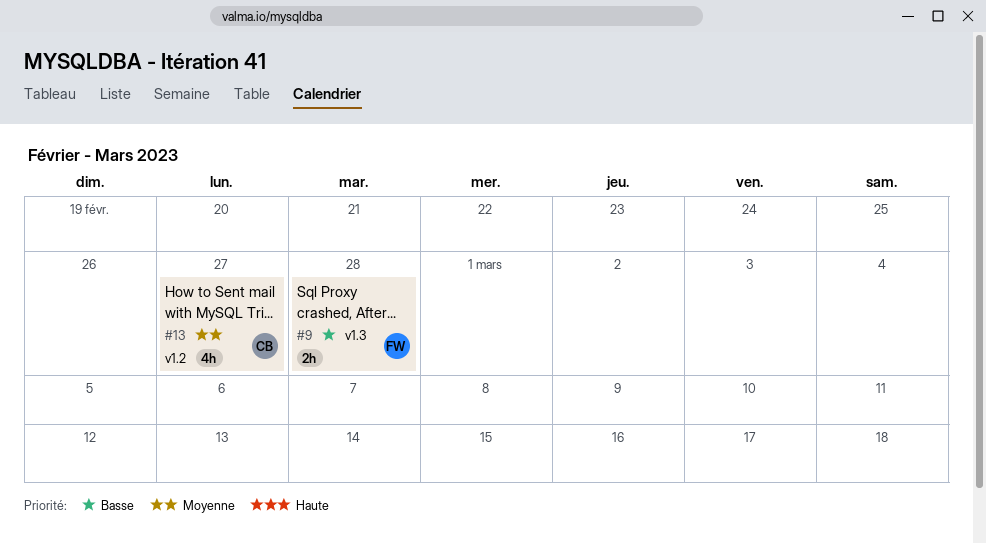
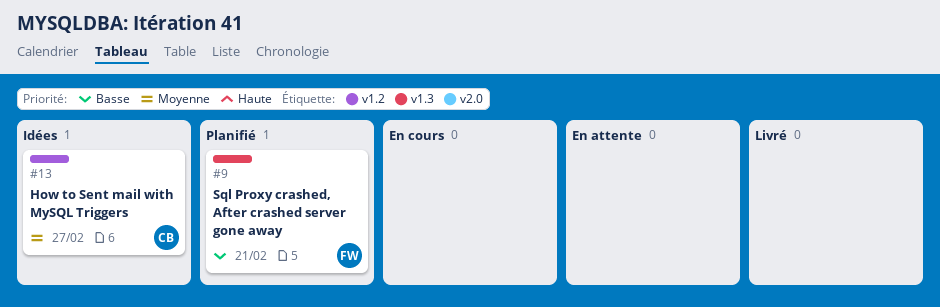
#9, due: Feb 28 -> Feb 21

